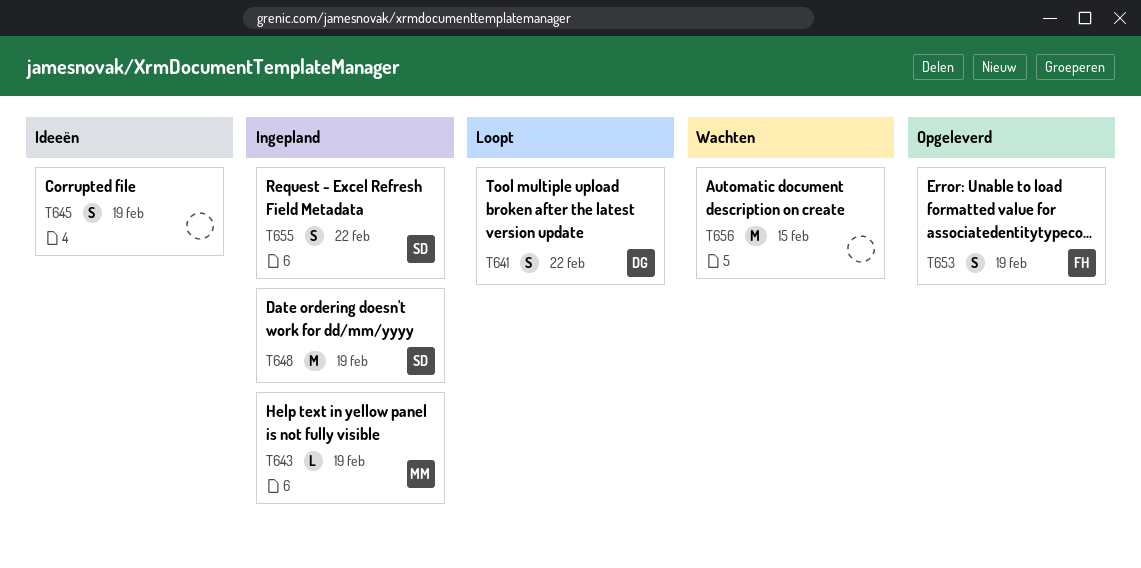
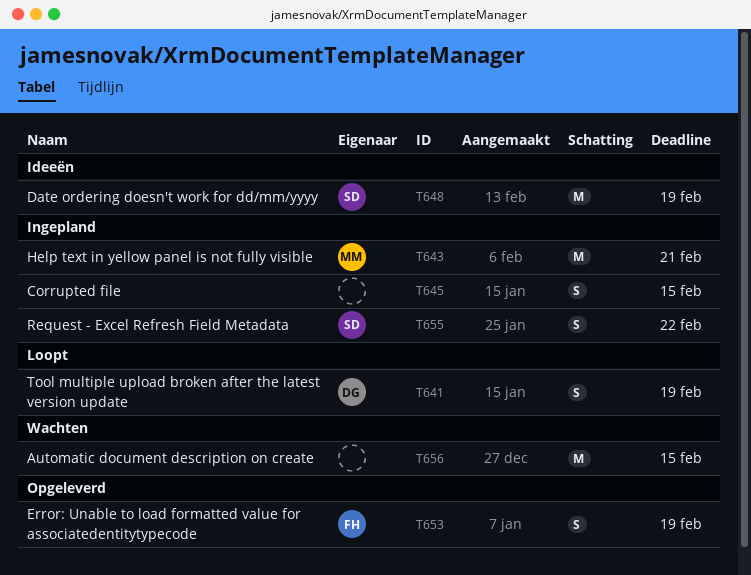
T641, due: Feb 22 -> Feb 19
T643, estimate: L -> M
T643, due: Feb 19 -> Feb 21
T645, status: Ideeën -> Ingepland
T645, due: Feb 19 -> Feb 15
T648, status: Ingepland -> Ideeën

